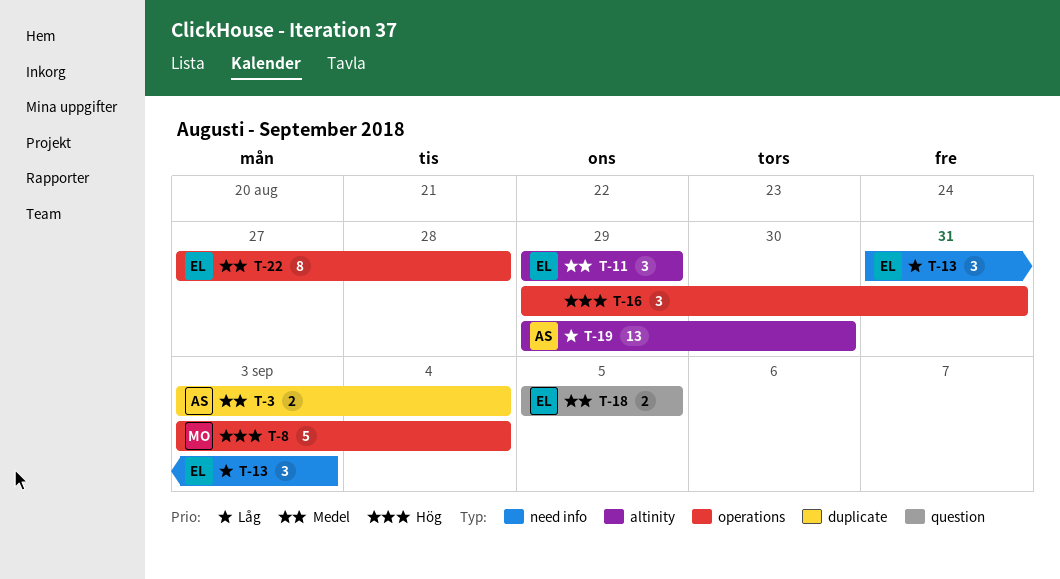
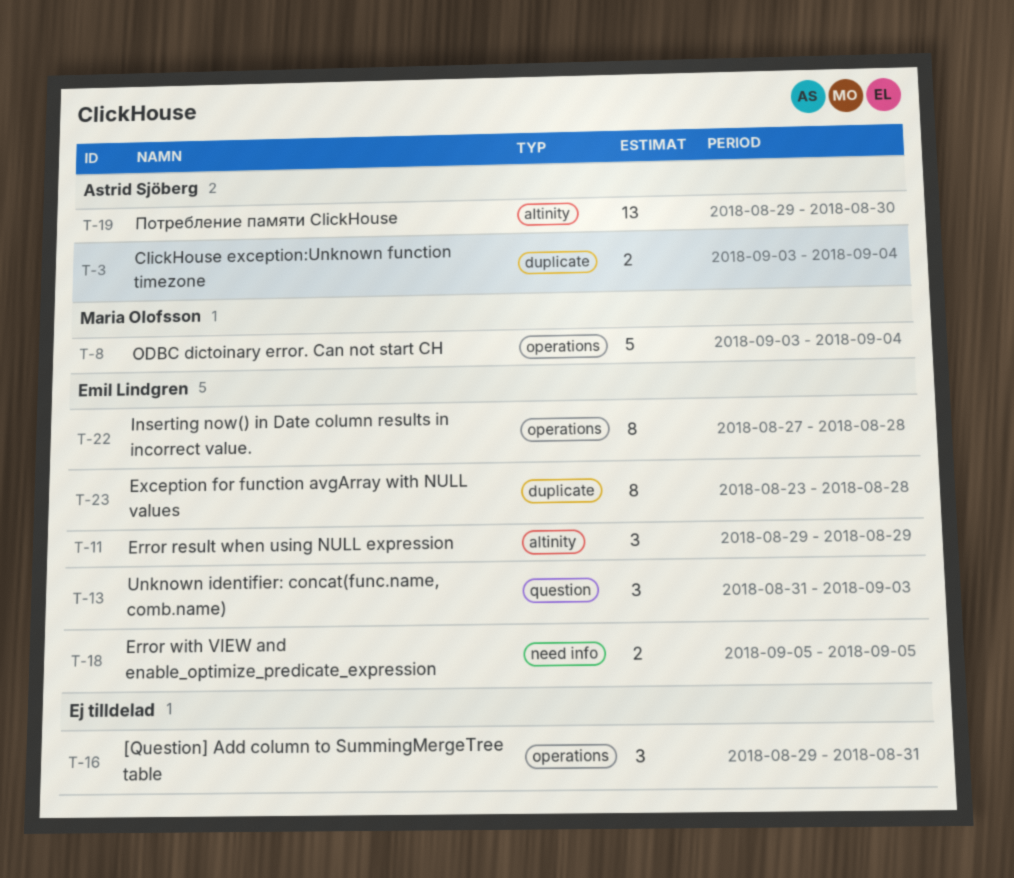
T-13, label: need info -> question
T-18, label: question -> need info
T-23: none -> present

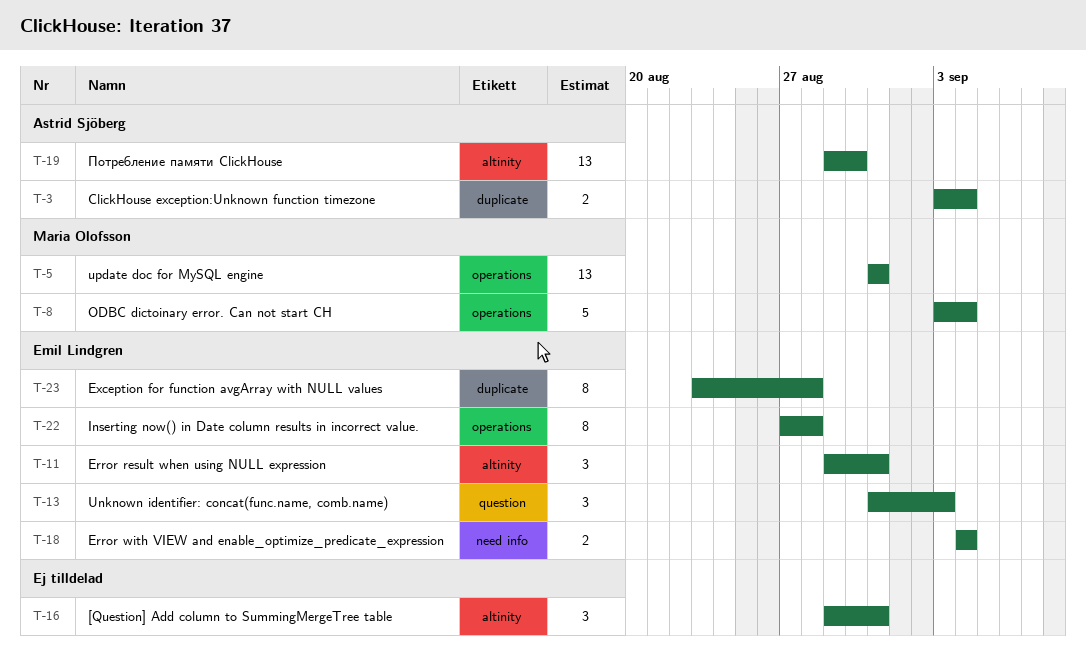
T-5: none -> present
T-11, due: Aug 29 -> Aug 31
T-16, label: operations -> altinity
T-18, start: Sep 5 -> Sep 4
T-18, due: Sep 5 -> Sep 4

